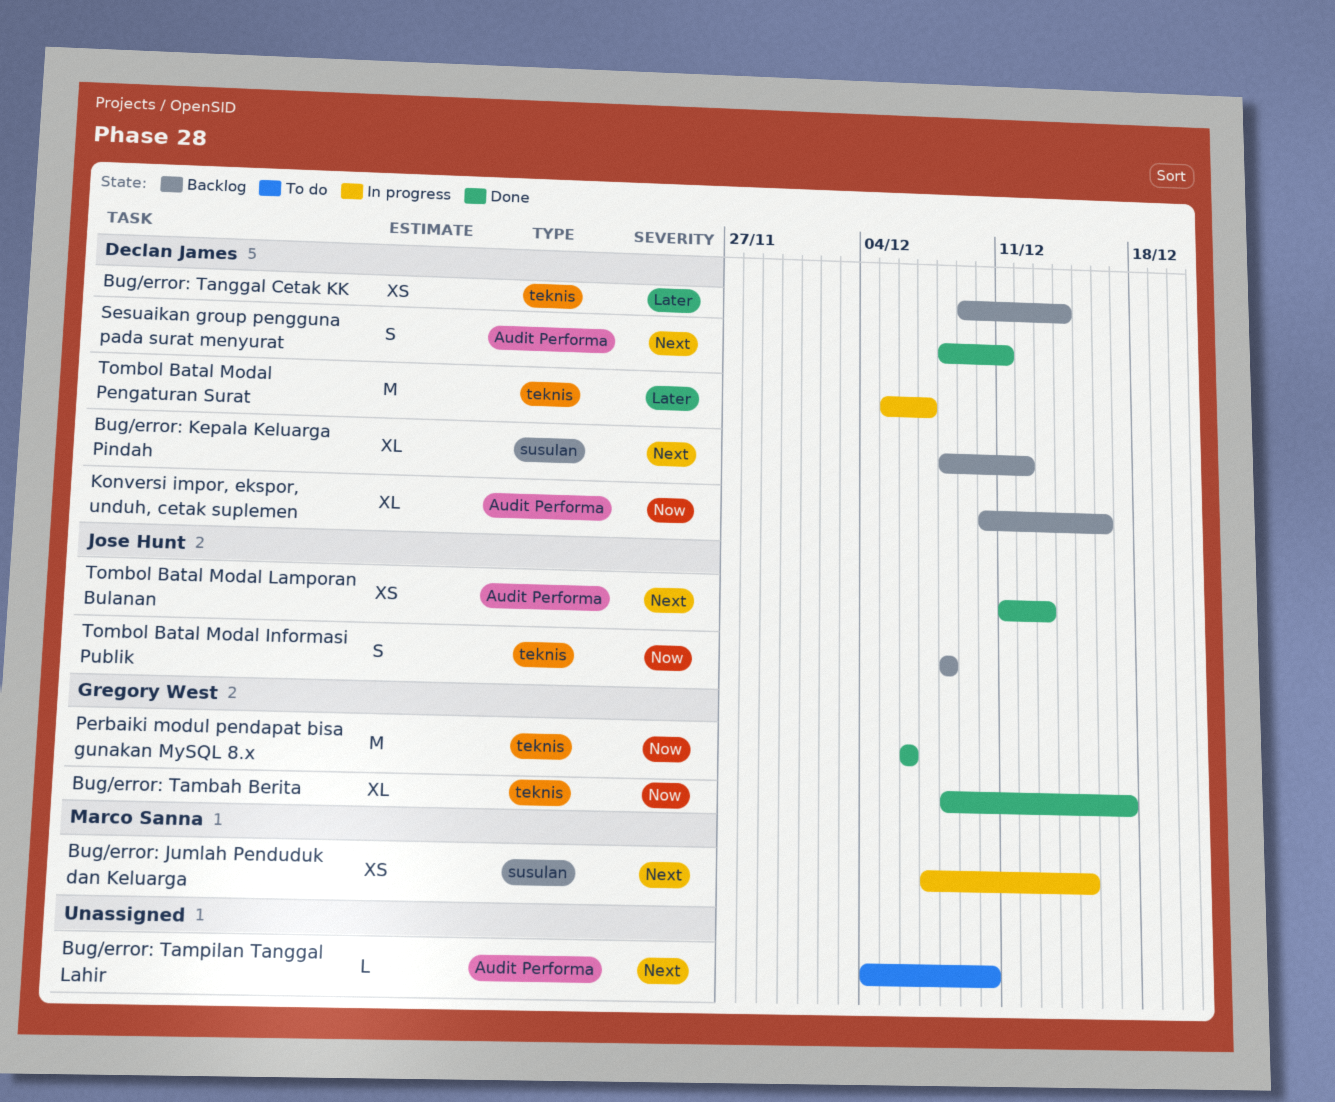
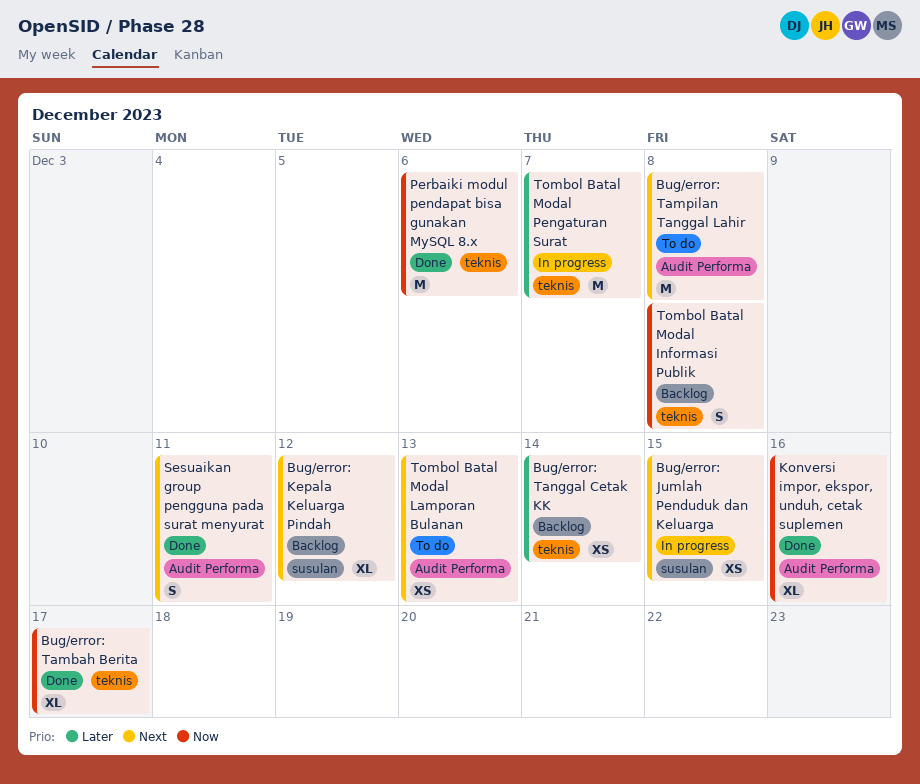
Bug/error: Tampilan Tanggal Lahir, estimate: L -> M
Bug/error: Tampilan Tanggal Lahir, due: Dec 10 -> Dec 8
Konversi impor, ekspor, unduh, cetak suplemen, status: Backlog -> Done
Tombol Batal Modal Lamporan Bulanan, status: Done -> To do

